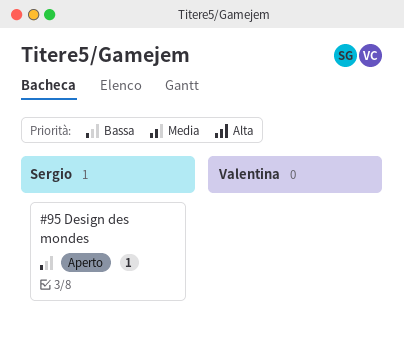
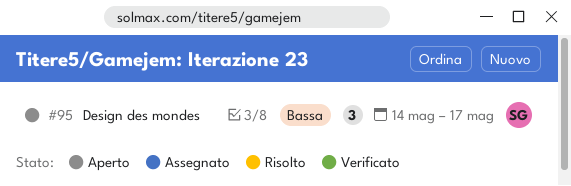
#95, estimate: 1 -> 3

